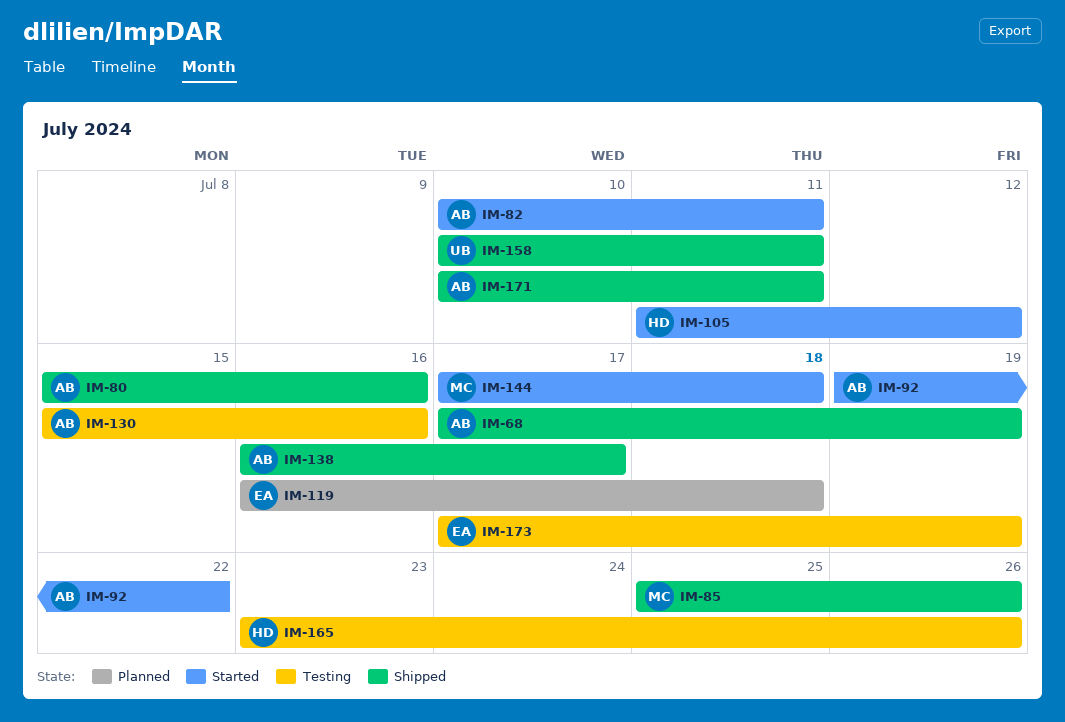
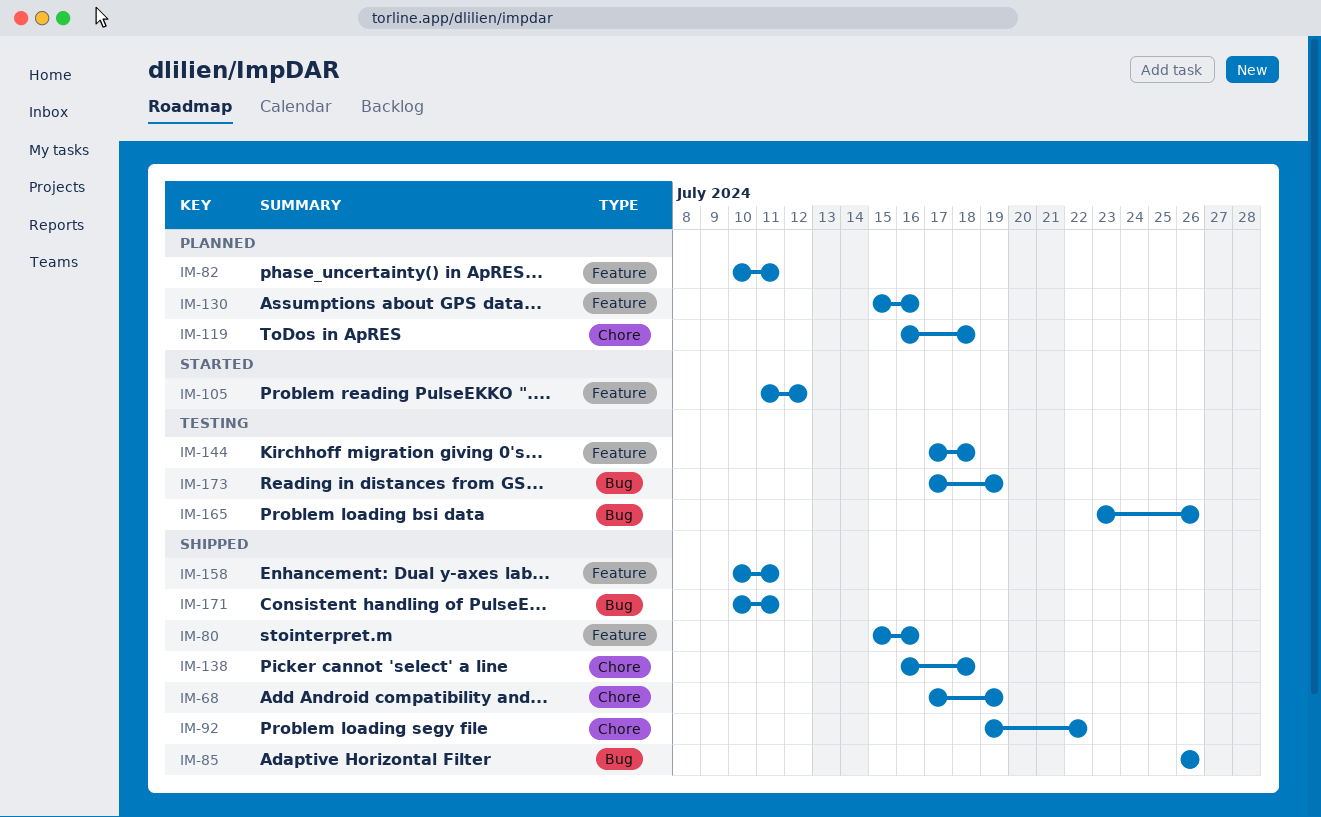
IM-82, status: Started -> Planned
IM-85, start: Jul 25 -> Jul 26
IM-92, status: Started -> Shipped
IM-130, status: Testing -> Planned
IM-138, due: Jul 17 -> Jul 18
IM-144, status: Started -> Testing

